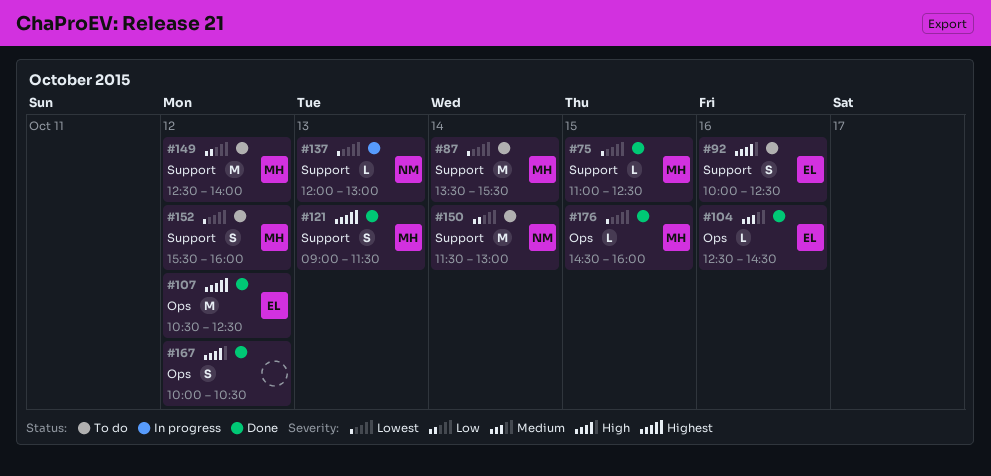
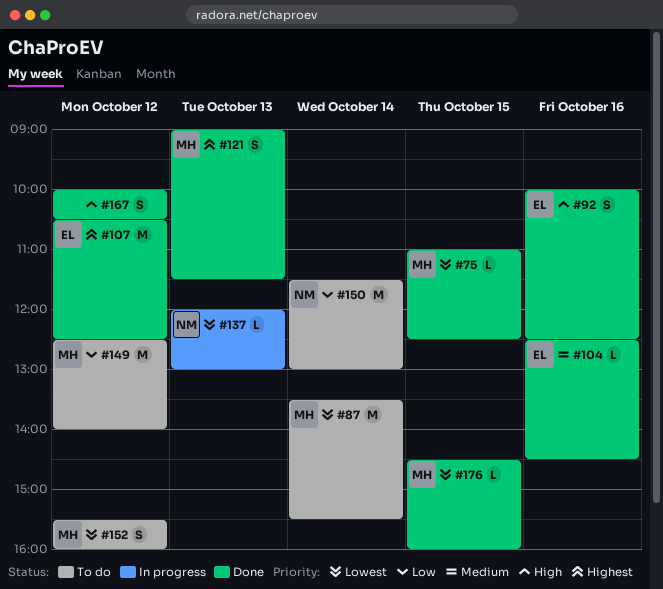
#92, status: To do -> Done

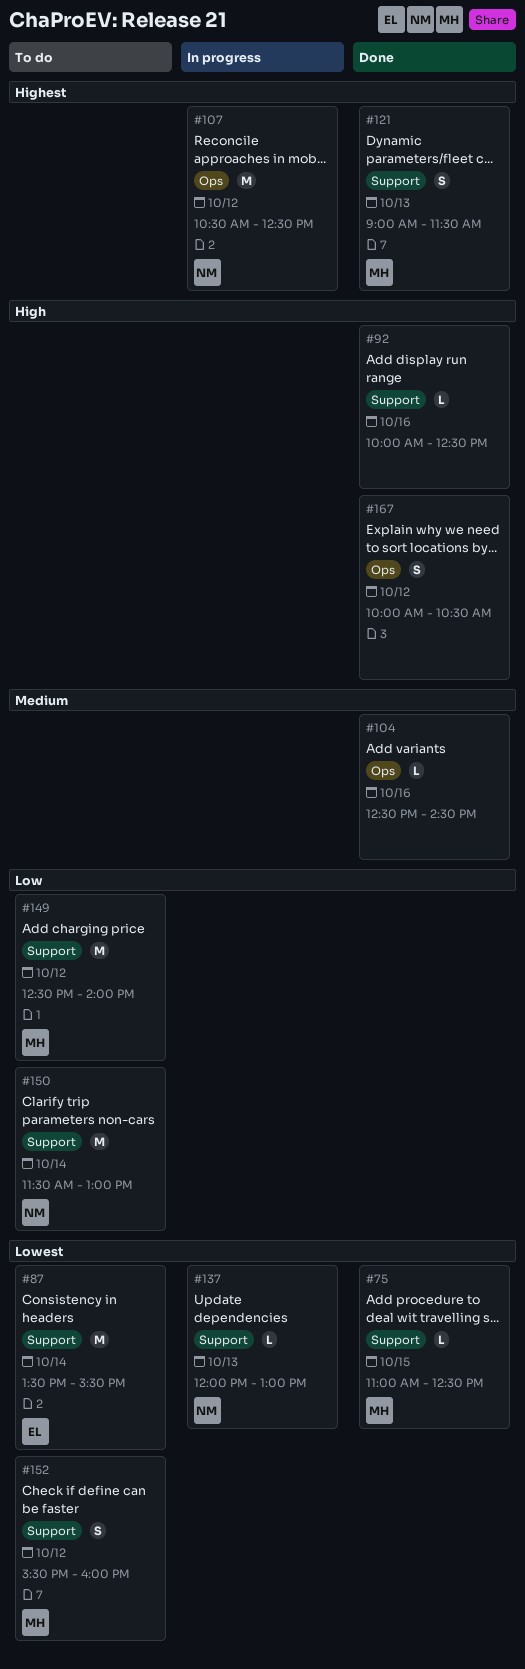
#87, owner: MH -> EL
#92, owner: EL -> none
#92, estimate: S -> L
#104, owner: EL -> none
#107, status: Done -> In progress
#107, owner: EL -> NM
#176: present -> none

